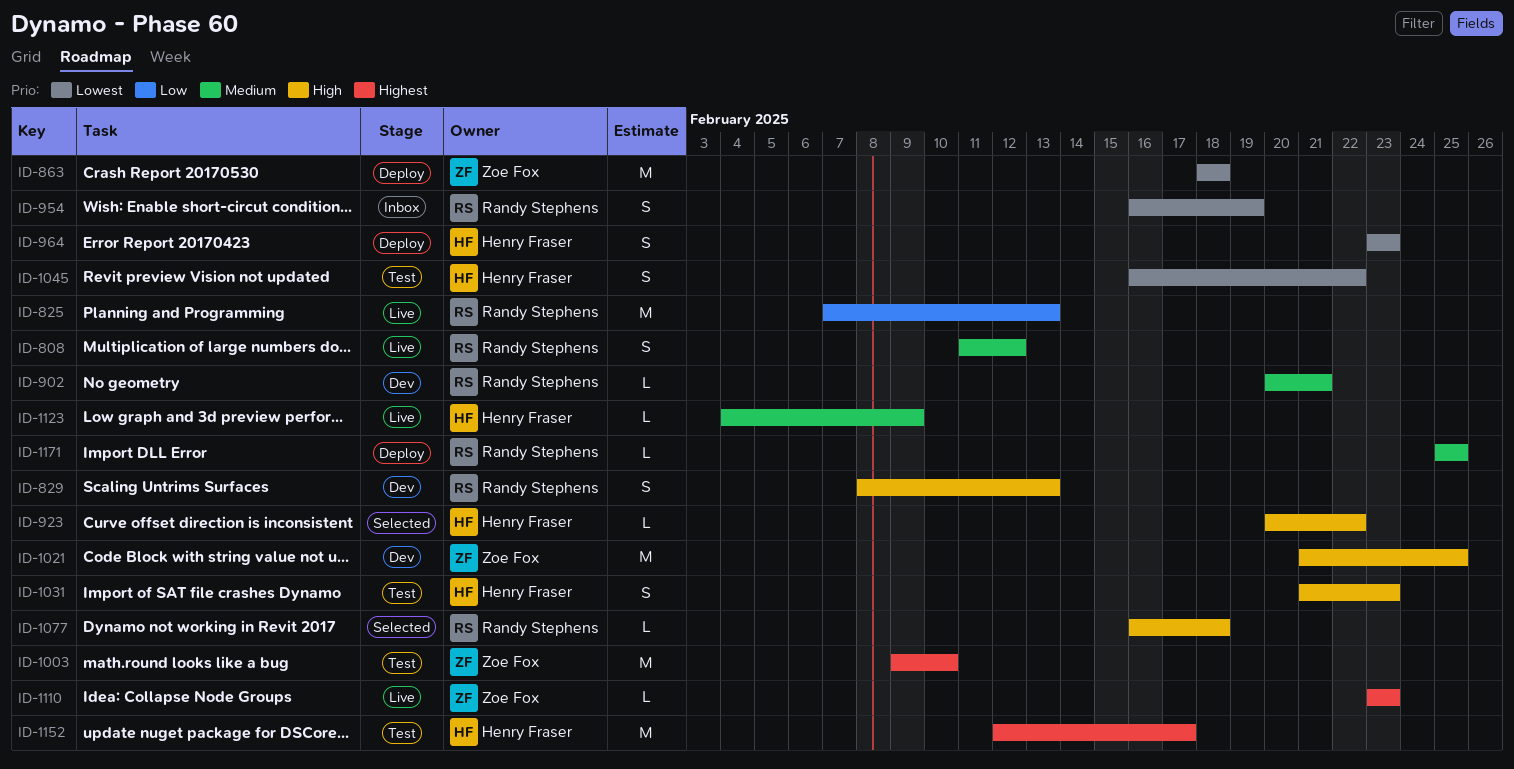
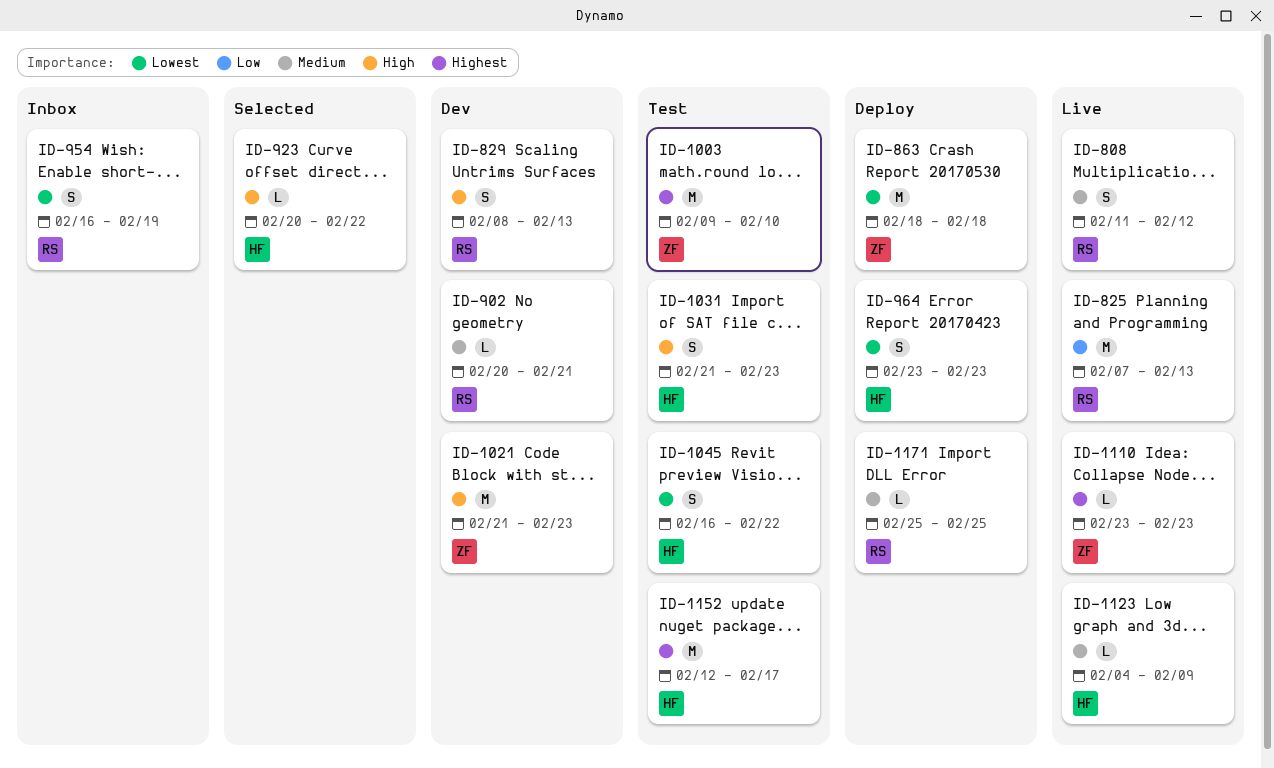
ID-1021, due: Feb 25 -> Feb 23
ID-1077: present -> none

